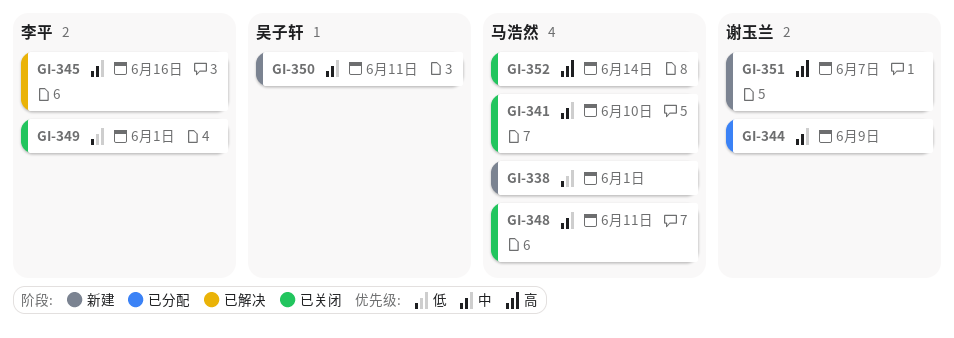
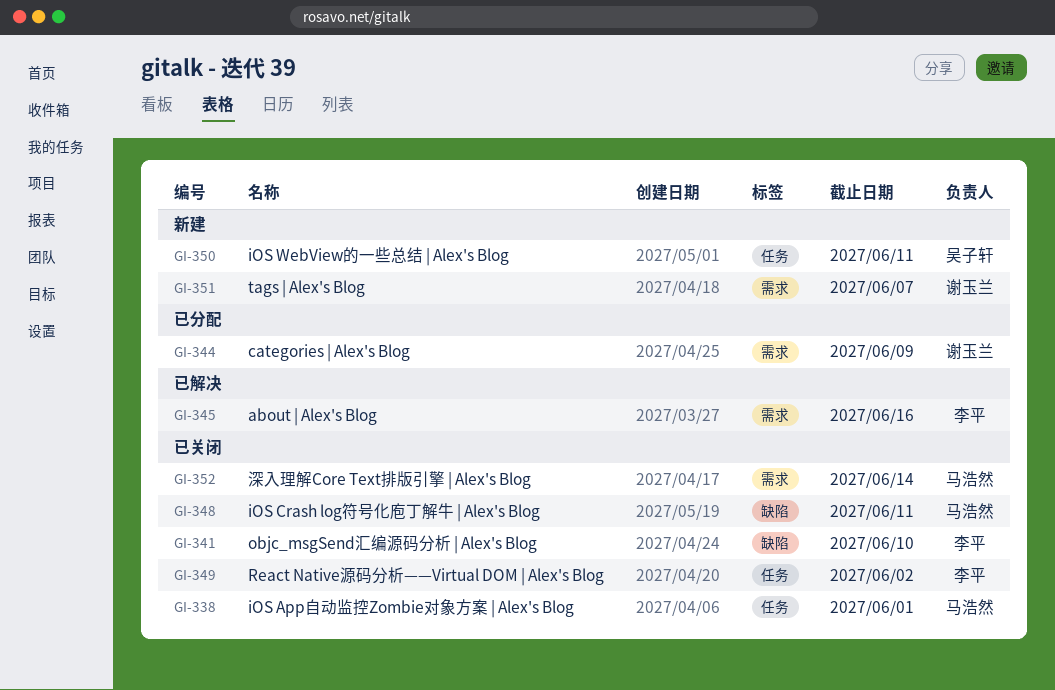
GI-338, status: 新建 -> 已关闭
GI-341, owner: 马浩然 -> 李平
GI-349, due: Jun 1 -> Jun 2

